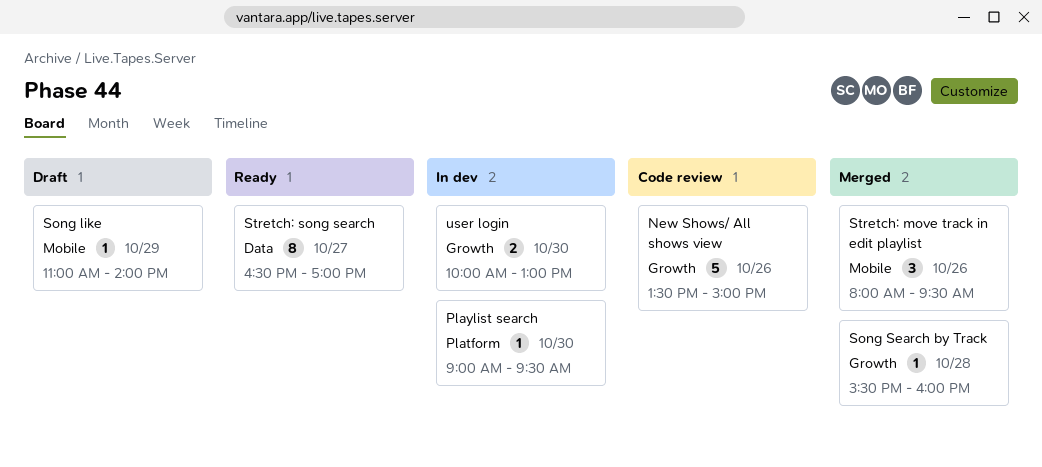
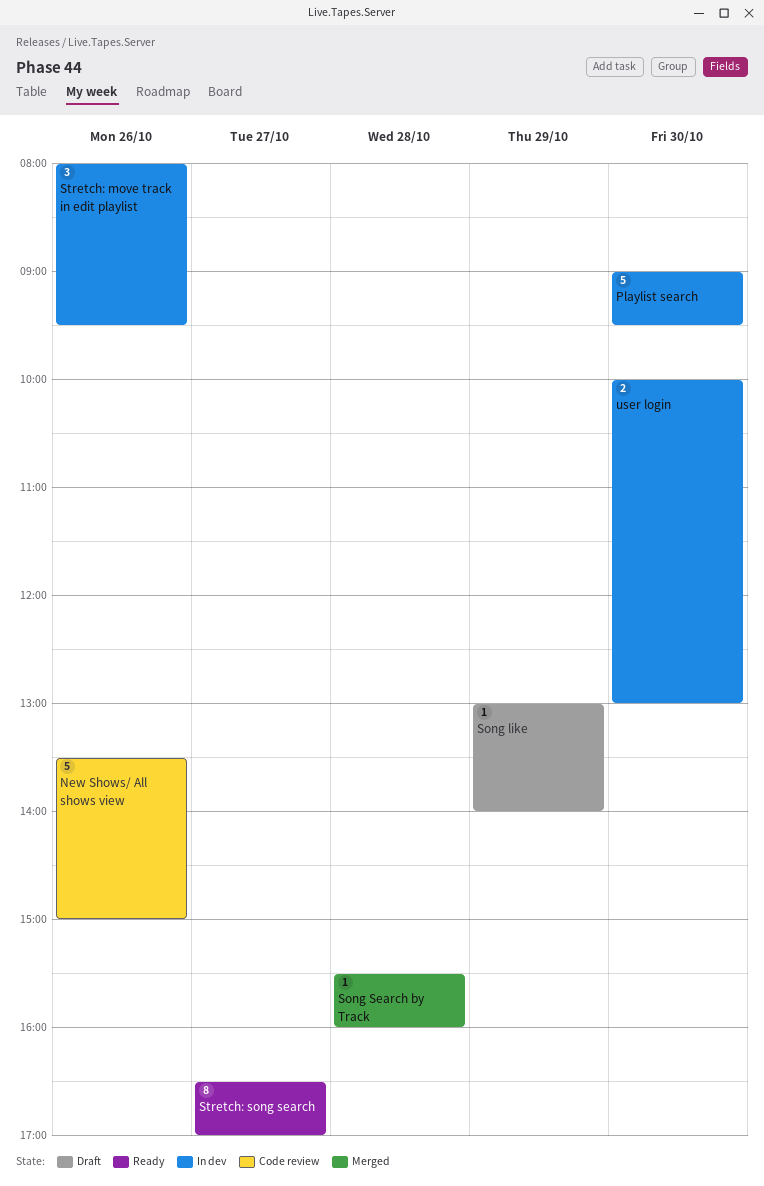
Playlist search, estimate: 1 -> 5
Song like, begins: 11:00 -> 13:00
Stretch: move track in edit playlist, status: Merged -> In dev

